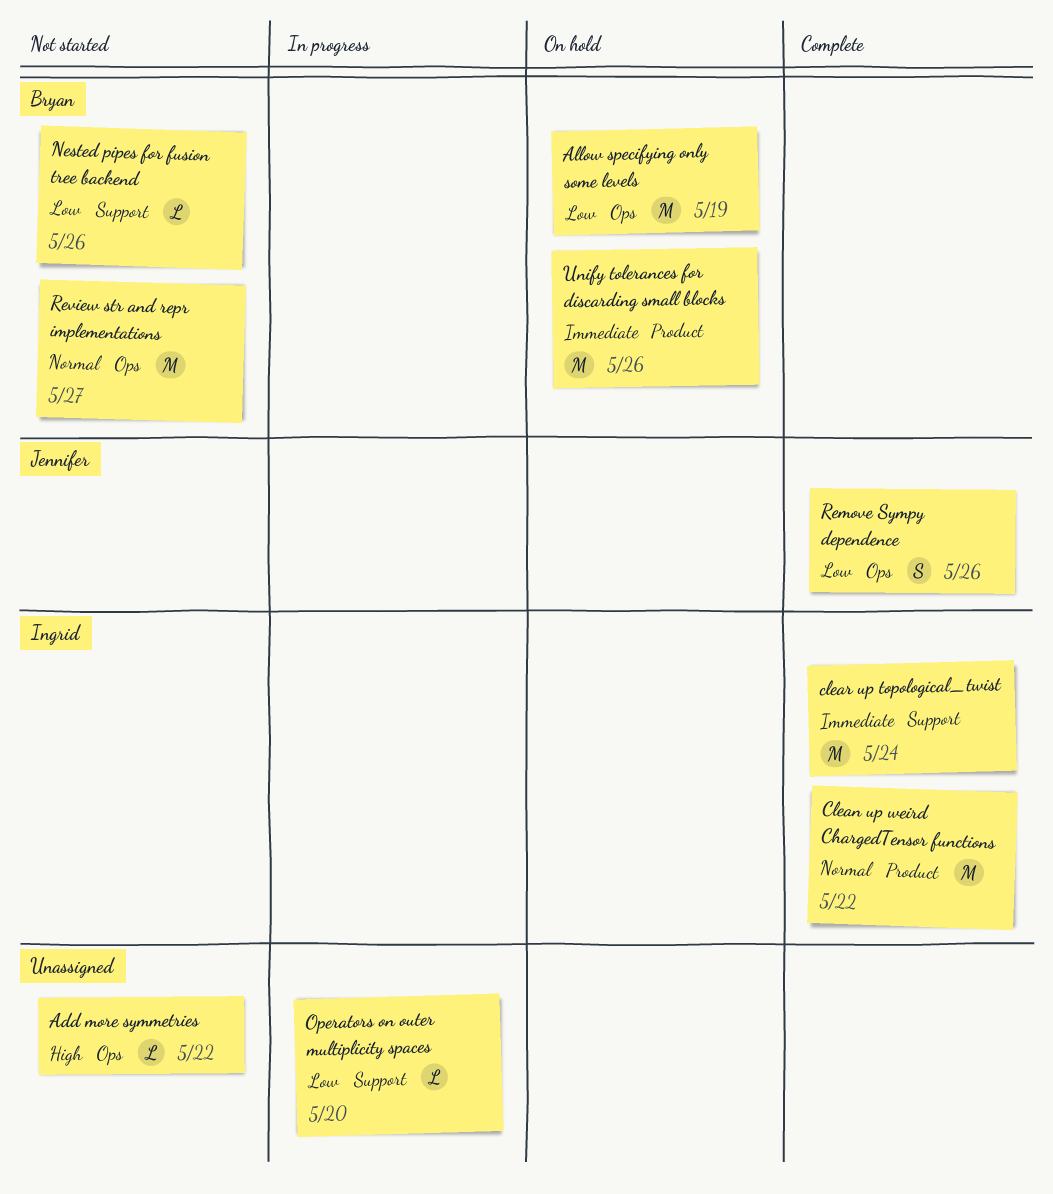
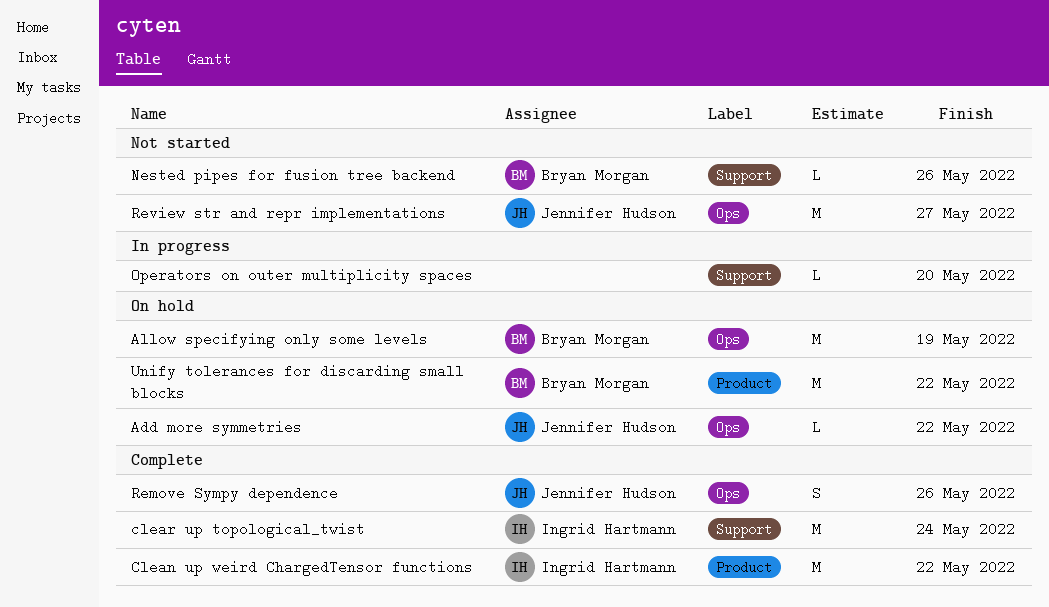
Add more symmetries, status: Not started -> On hold
Add more symmetries, owner: none -> Jennifer Hudson
Review str and repr implementations, owner: Bryan Morgan -> Jennifer Hudson
Unify tolerances for discarding small blocks, due: May 26 -> May 22

